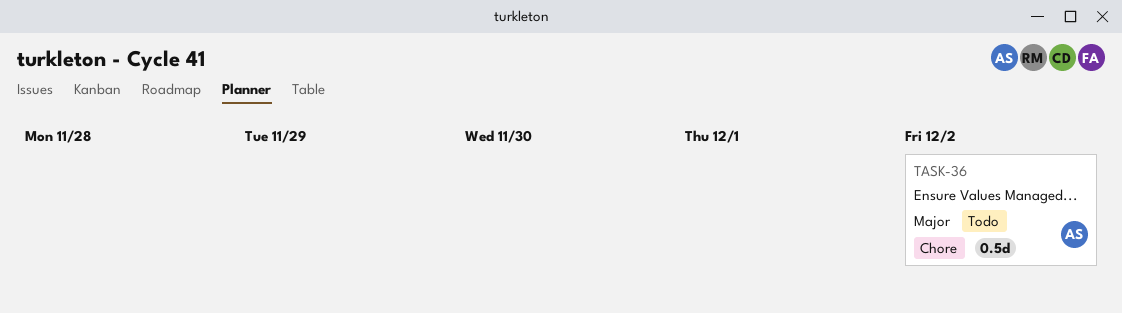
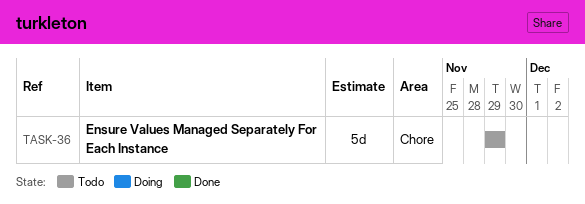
TASK-36, estimate: 0.5d -> 5d
TASK-36, due: Dec 2 -> Nov 29

